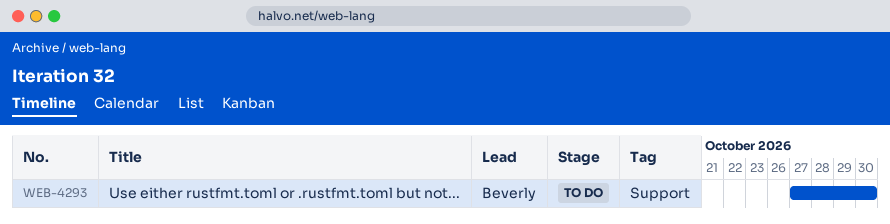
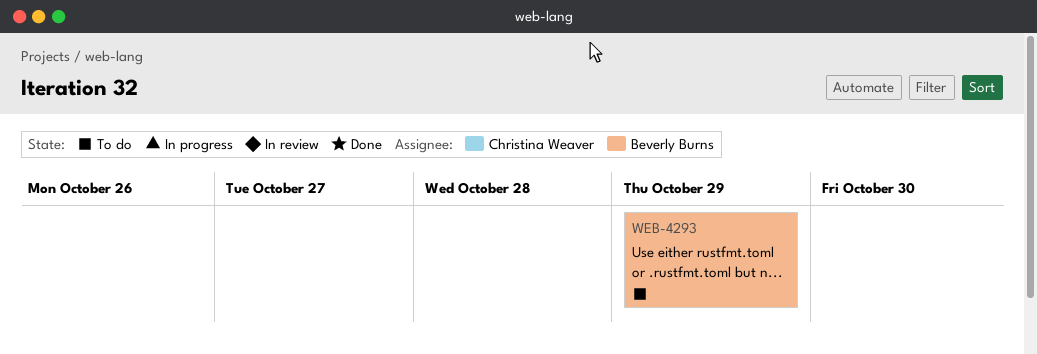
WEB-4293, due: Oct 30 -> Oct 29

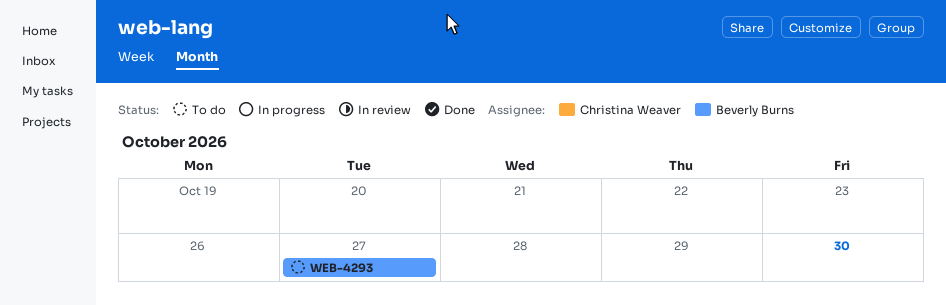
WEB-4293, due: Oct 29 -> Oct 27

